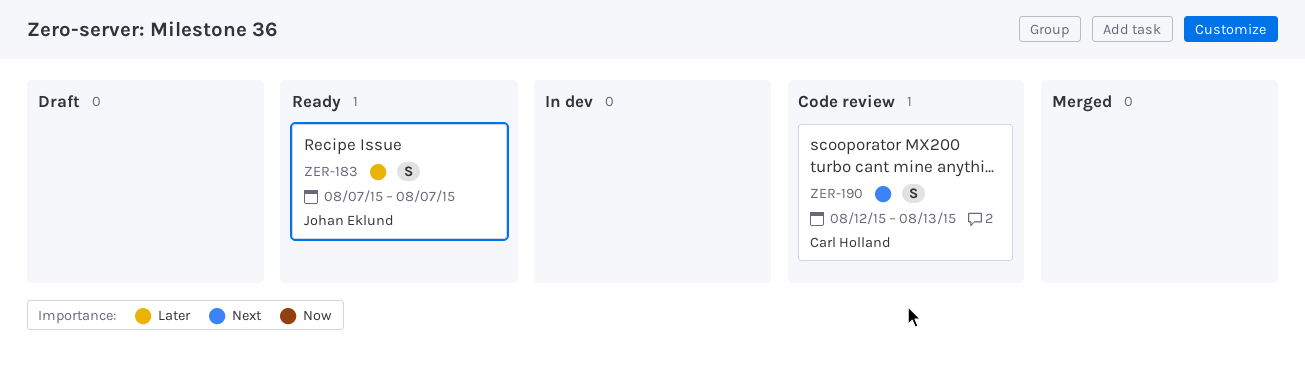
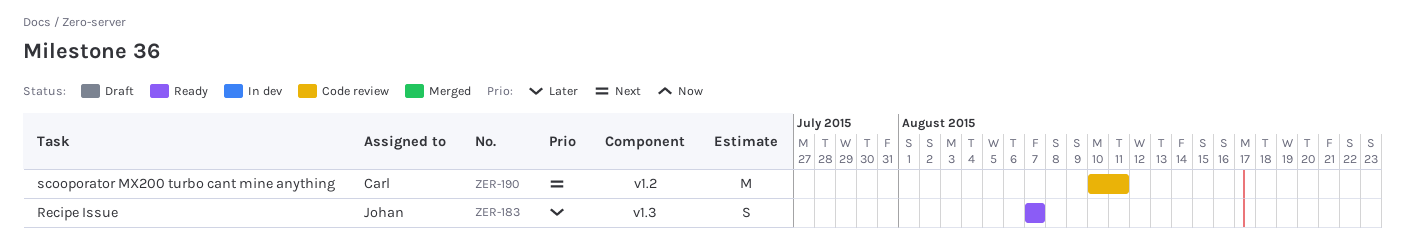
ZER-190, estimate: S -> M
ZER-190, start: Aug 12 -> Aug 10
ZER-190, due: Aug 13 -> Aug 11

